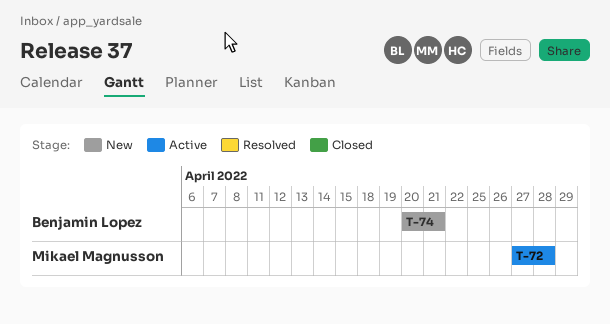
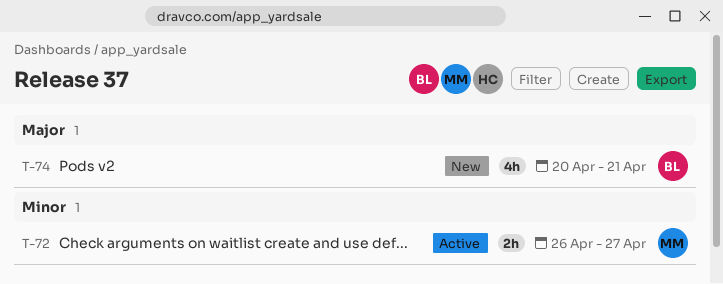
T-72, start: Apr 27 -> Apr 26
T-72, due: Apr 28 -> Apr 27

